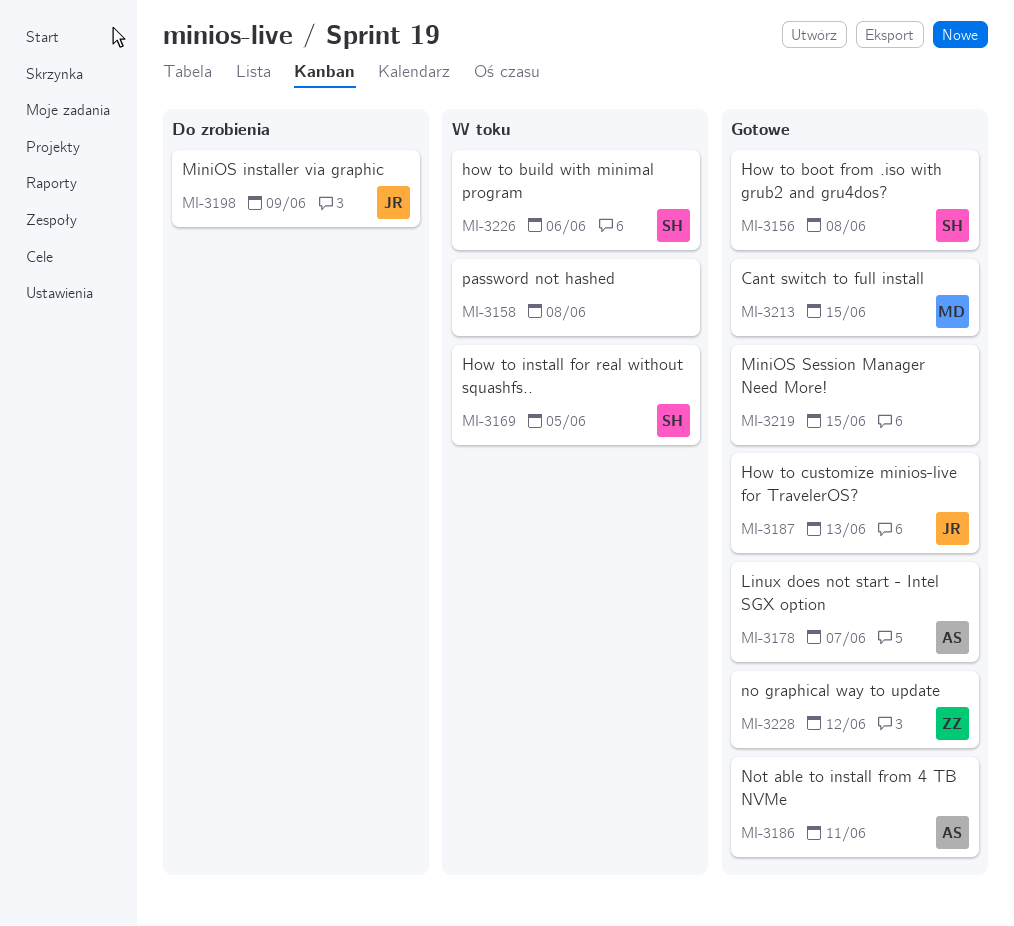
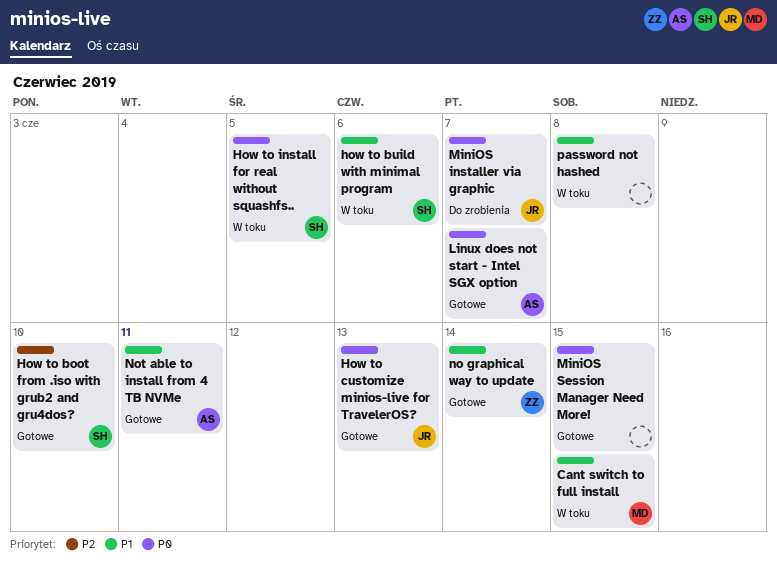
Cant switch to full install, status: Gotowe -> W toku
How to boot from .iso with grub2 and gru4dos?, due: Jun 8 -> Jun 10
MiniOS installer via graphic, due: Jun 9 -> Jun 7
no graphical way to update, due: Jun 12 -> Jun 14

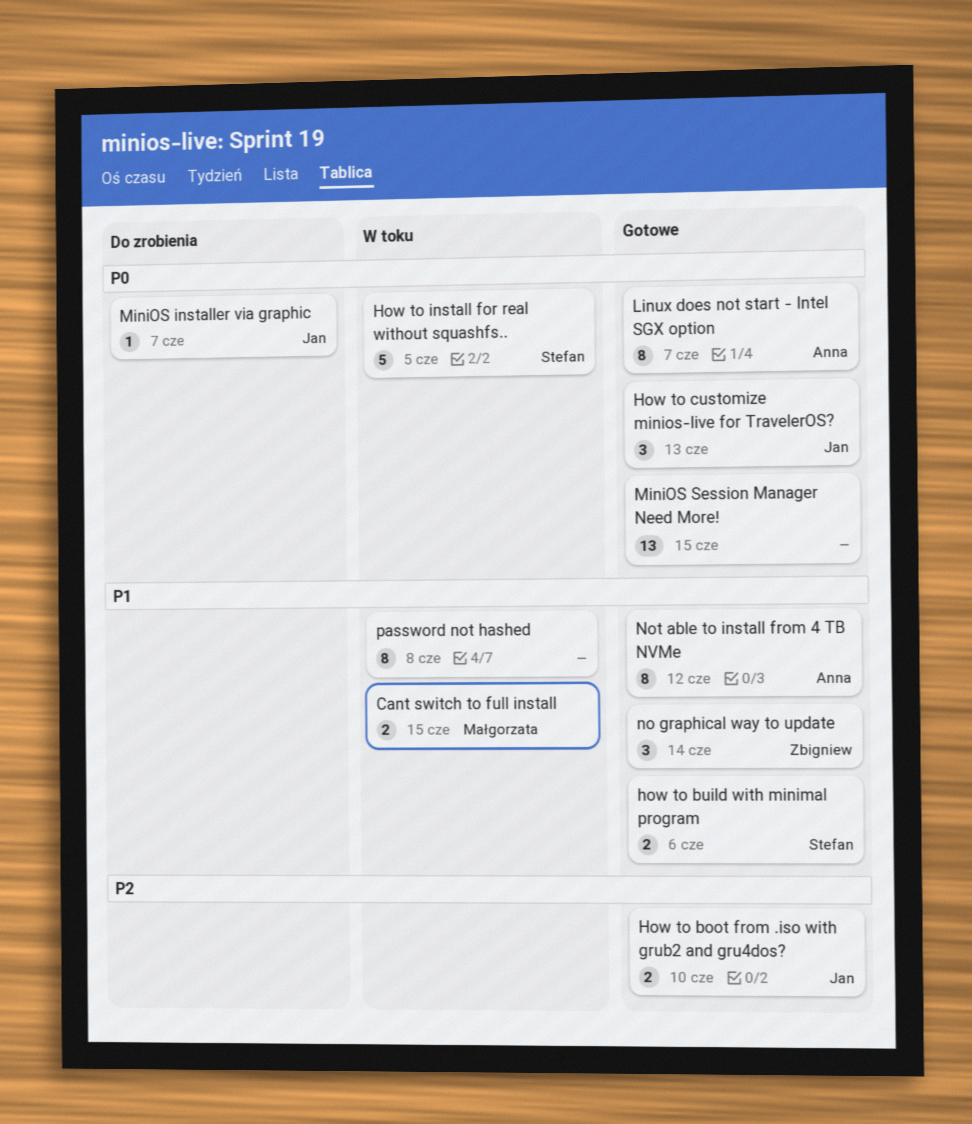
How to boot from .iso with grub2 and gru4dos?, owner: Stefan -> Jan
how to build with minimal program, status: W toku -> Gotowe
Not able to install from 4 TB NVMe, due: Jun 11 -> Jun 12

